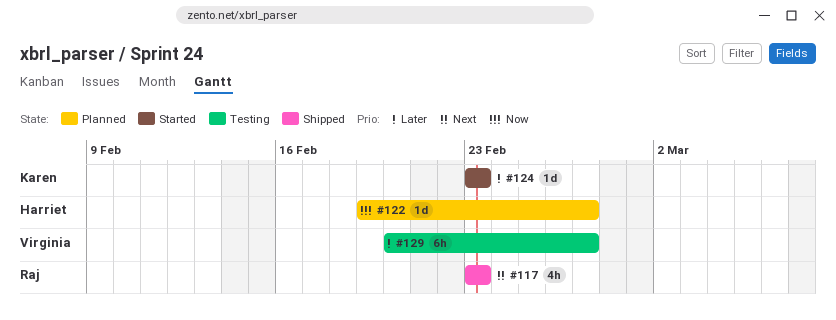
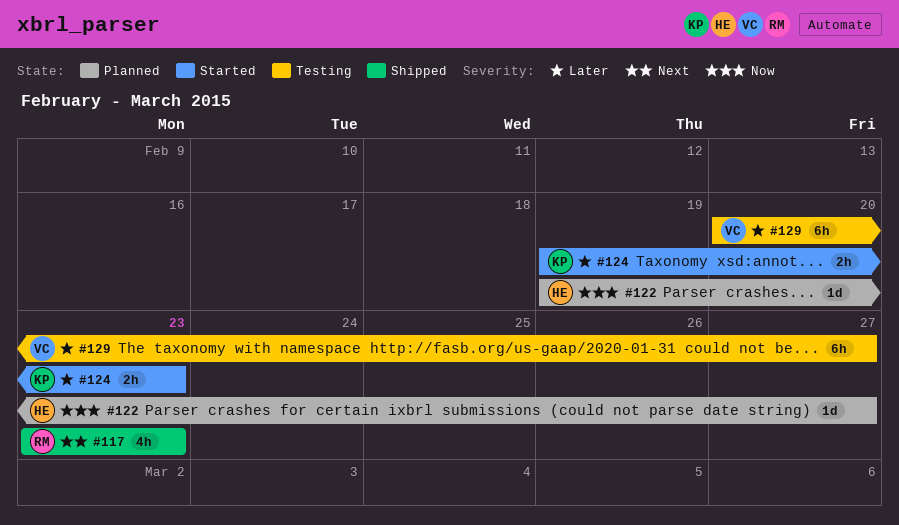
#124, estimate: 1d -> 2h
#124, start: Feb 23 -> Feb 19

